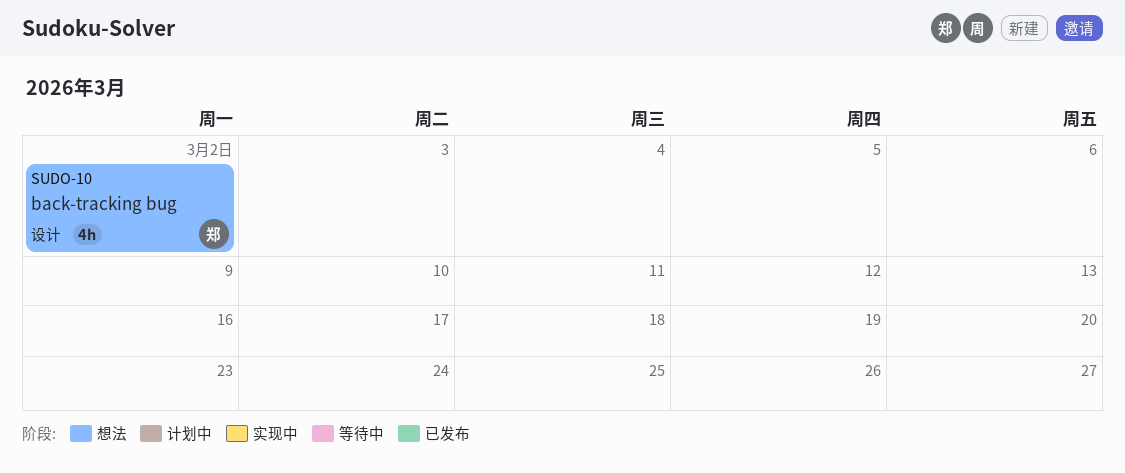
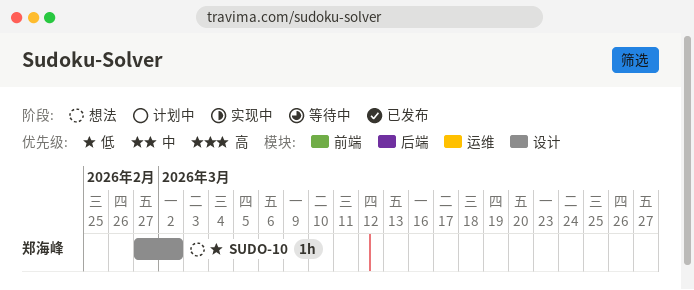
SUDO-10, estimate: 4h -> 1h

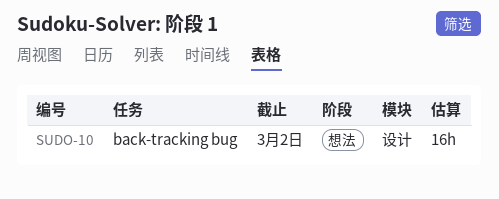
SUDO-10, estimate: 1h -> 16h

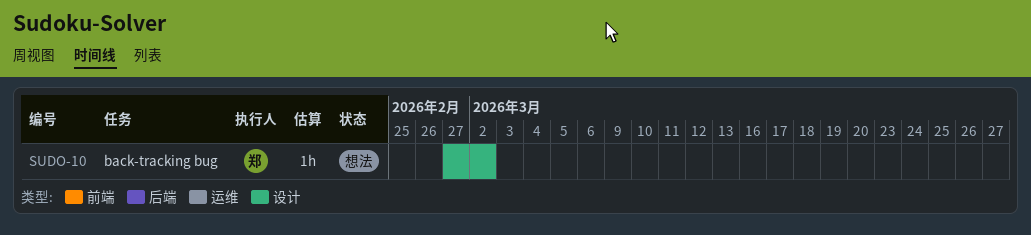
SUDO-10, estimate: 16h -> 1h

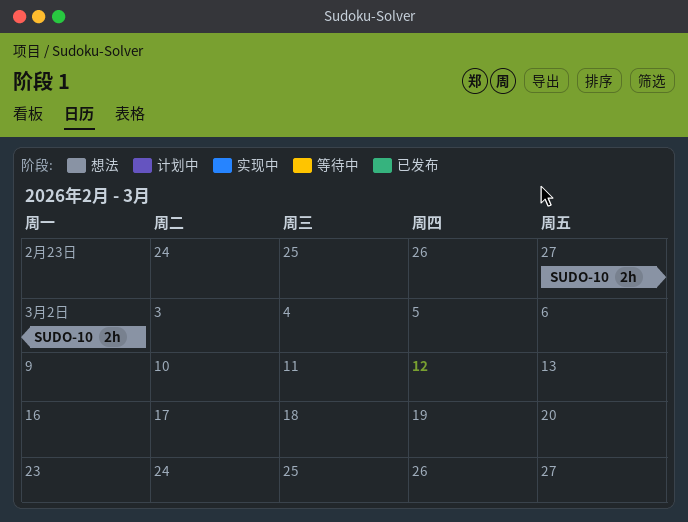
SUDO-10, estimate: 1h -> 2h

